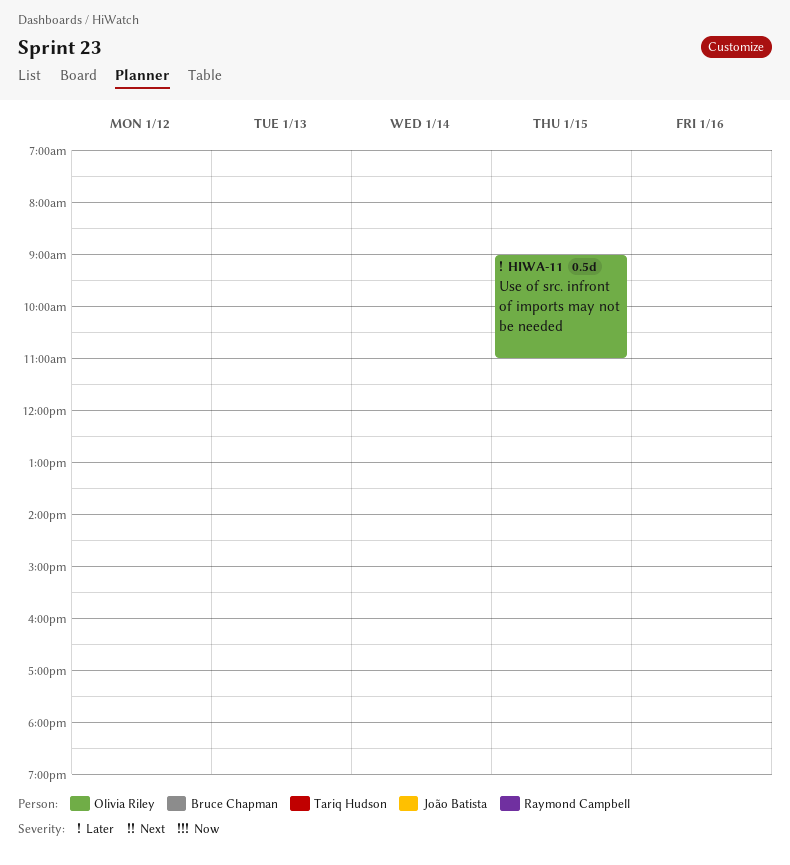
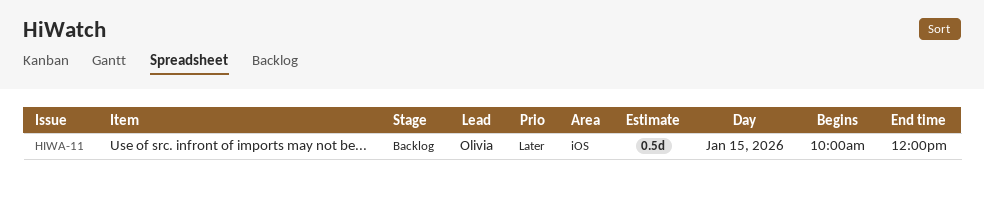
HIWA-11, begins: 09:00 -> 10:00
HIWA-11, ends: 11:00 -> 12:00

